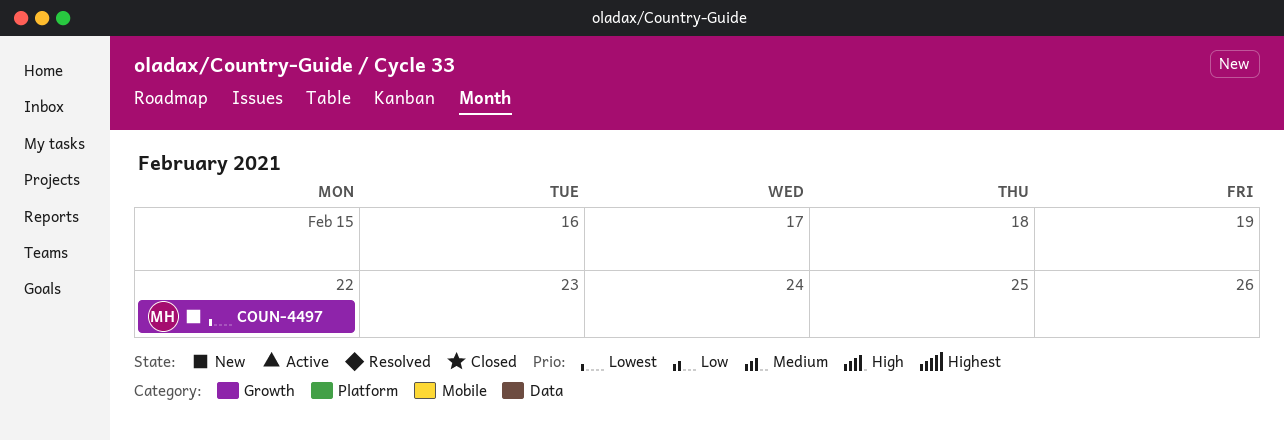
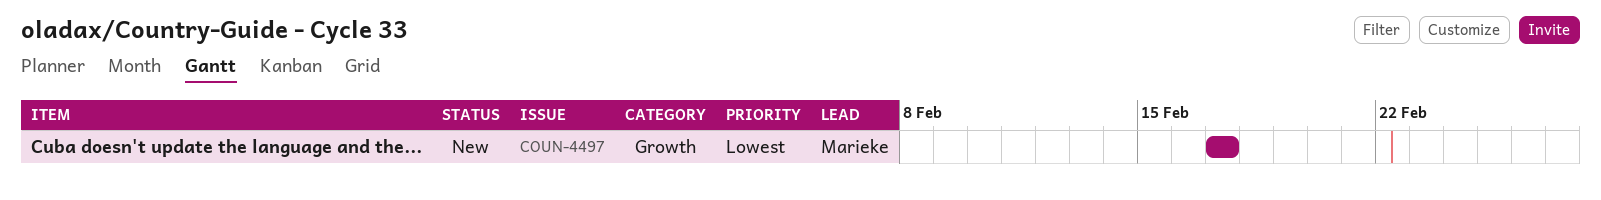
COUN-4497, start: Feb 22 -> Feb 17
COUN-4497, due: Feb 22 -> Feb 17

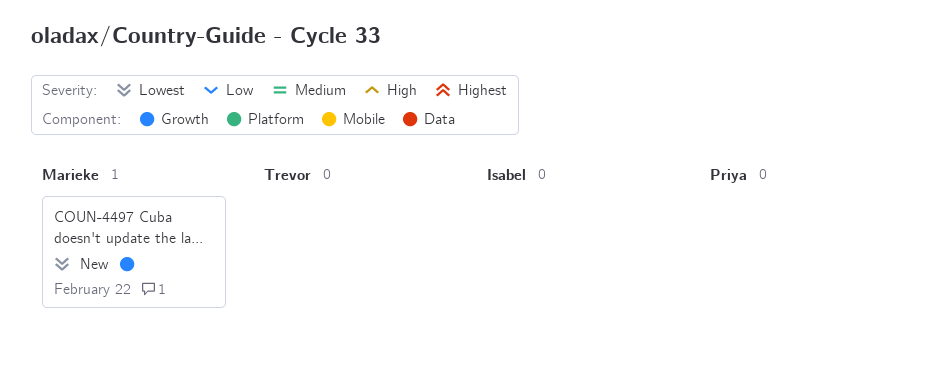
COUN-4497, due: Feb 17 -> Feb 22

